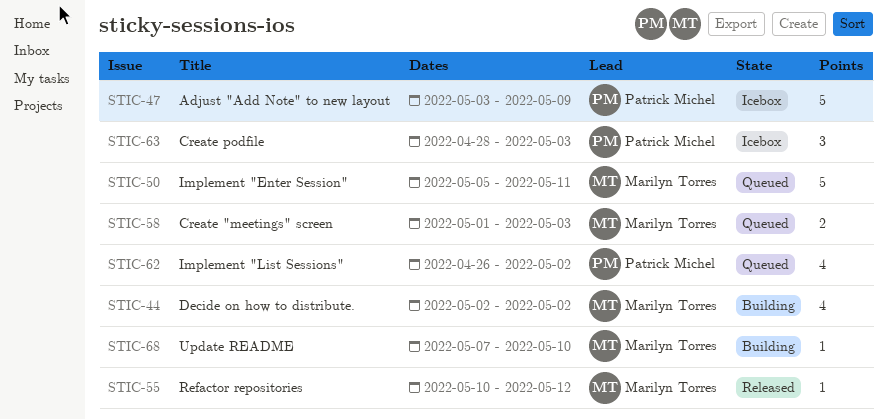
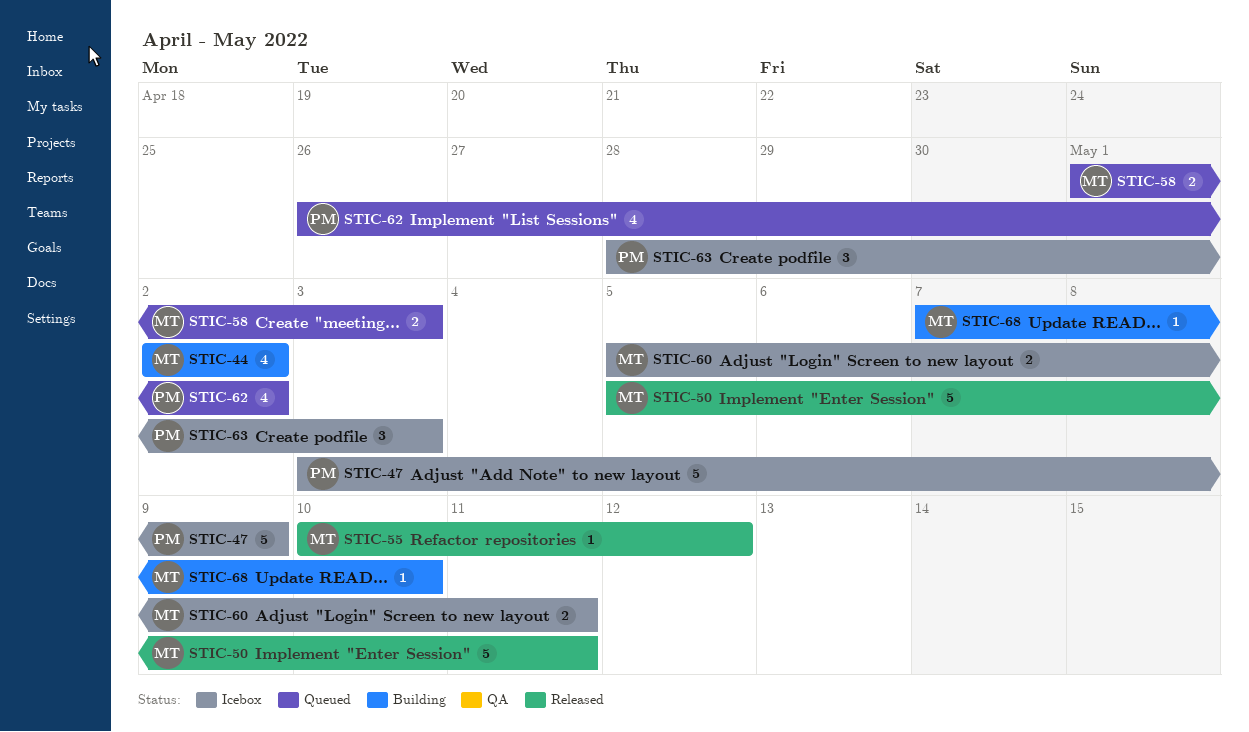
STIC-50, status: Queued -> Released
STIC-60: none -> present

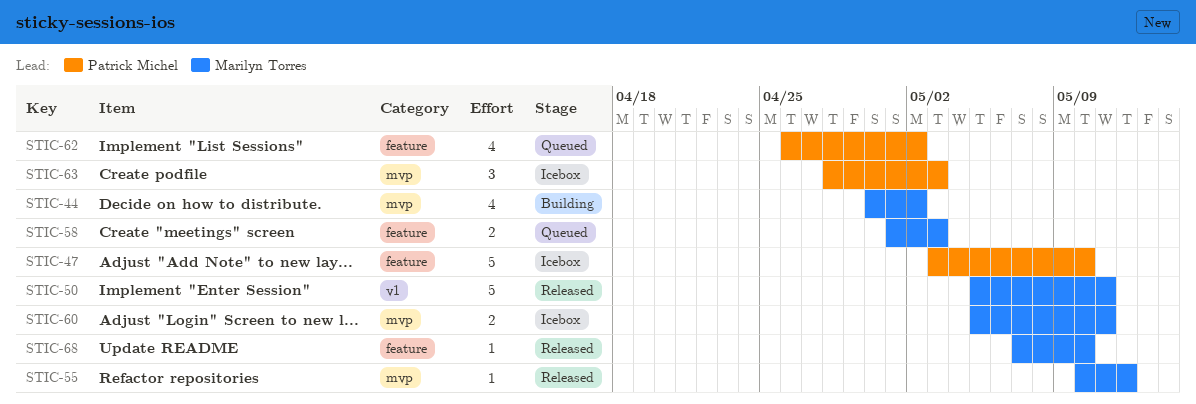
STIC-44, start: May 2 -> Apr 30
STIC-47, due: May 9 -> May 10
STIC-68, status: Building -> Released

